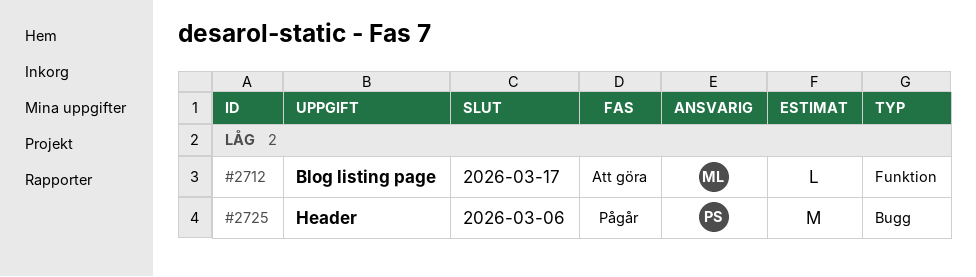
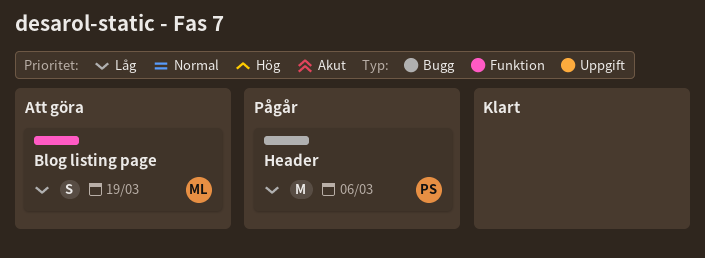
Blog listing page, estimate: L -> S
Blog listing page, due: Mar 17 -> Mar 19

